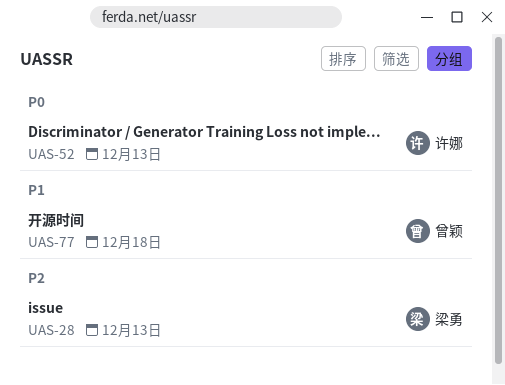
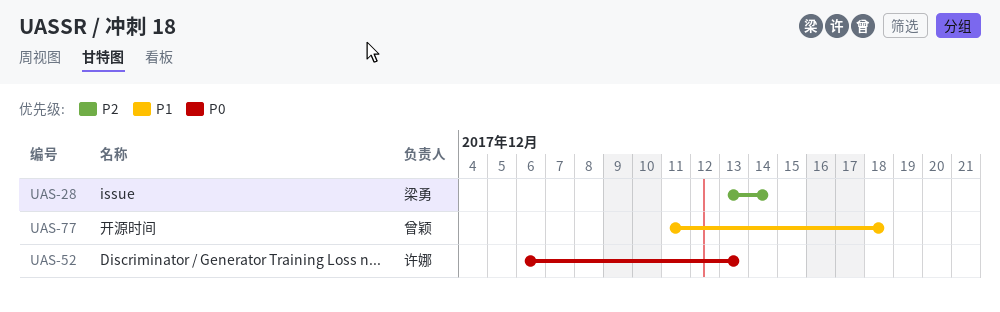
UAS-28, due: Dec 13 -> Dec 14

